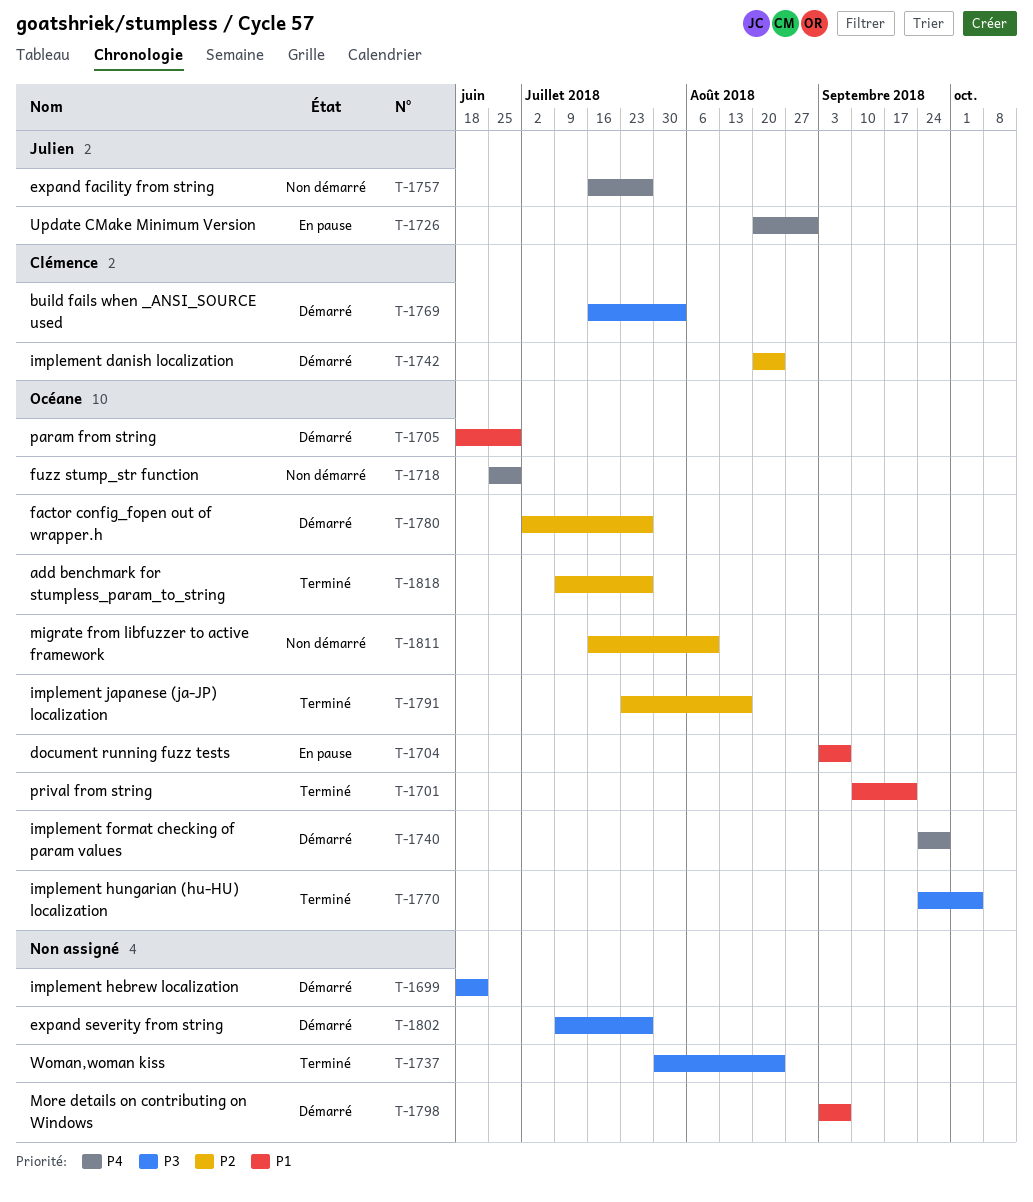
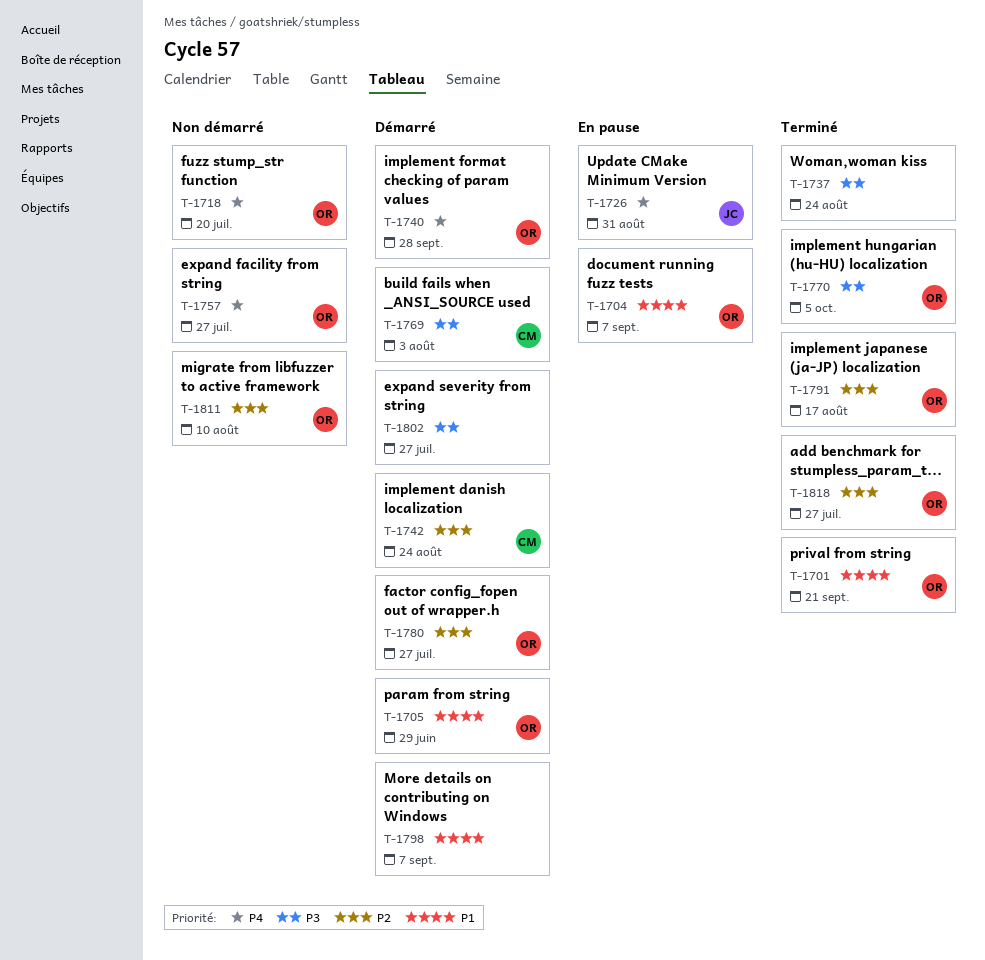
T-1699: present -> none
T-1718, due: Jun 29 -> Jul 20
T-1757, owner: Julien -> Océane

